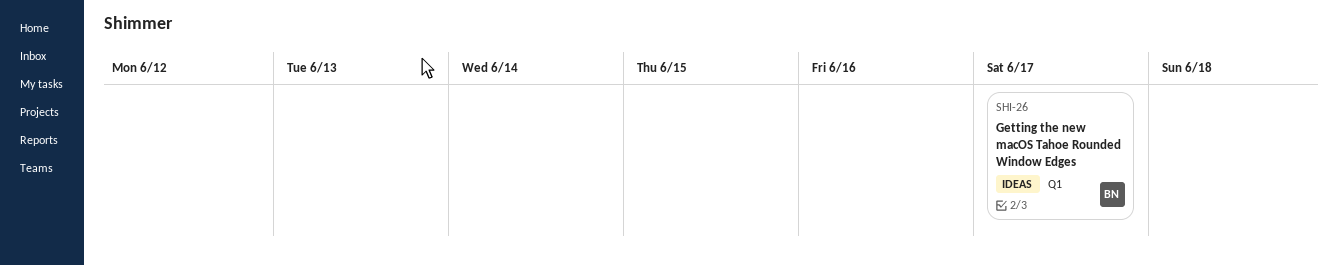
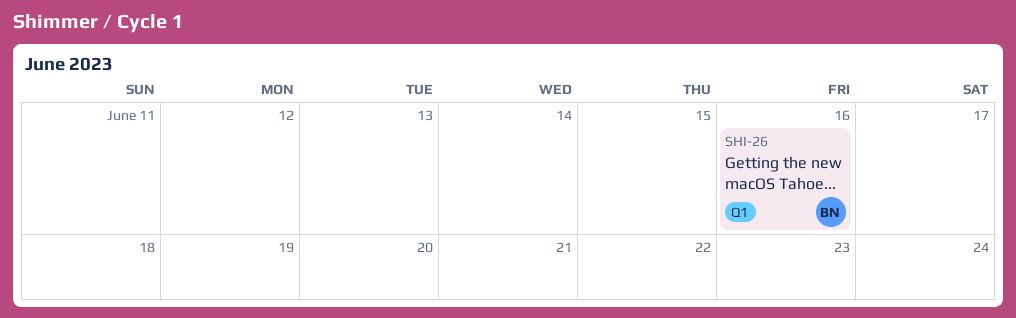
SHI-26, due: Jun 17 -> Jun 16

